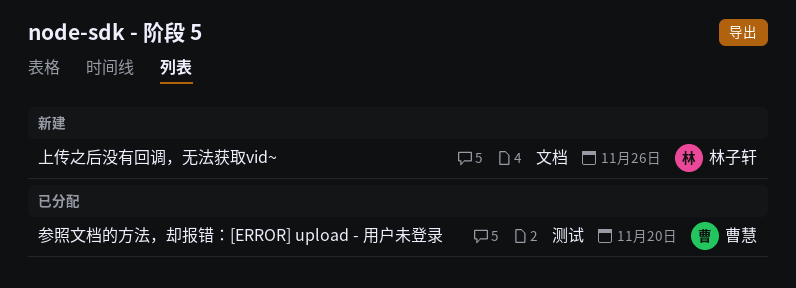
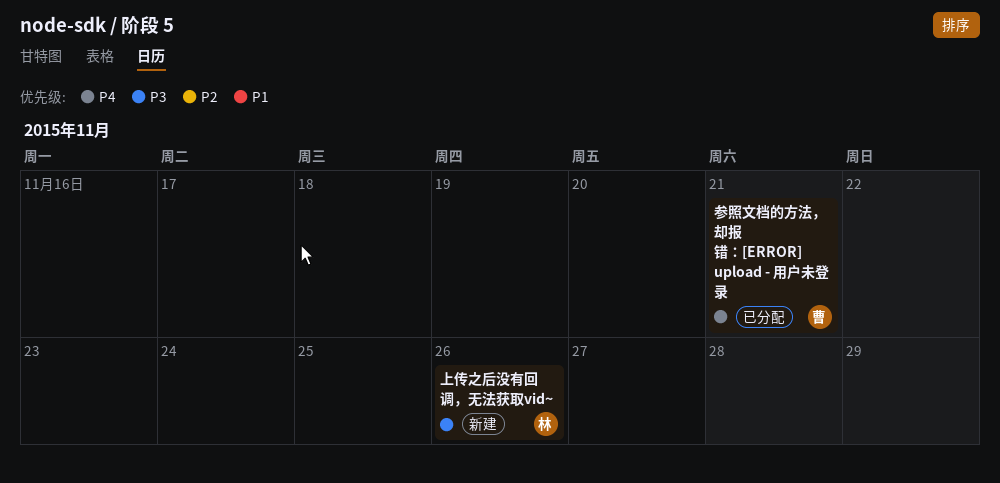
参照文档的方法，却报错：[ERROR] upload - 用户未登录, due: Nov 20 -> Nov 21

